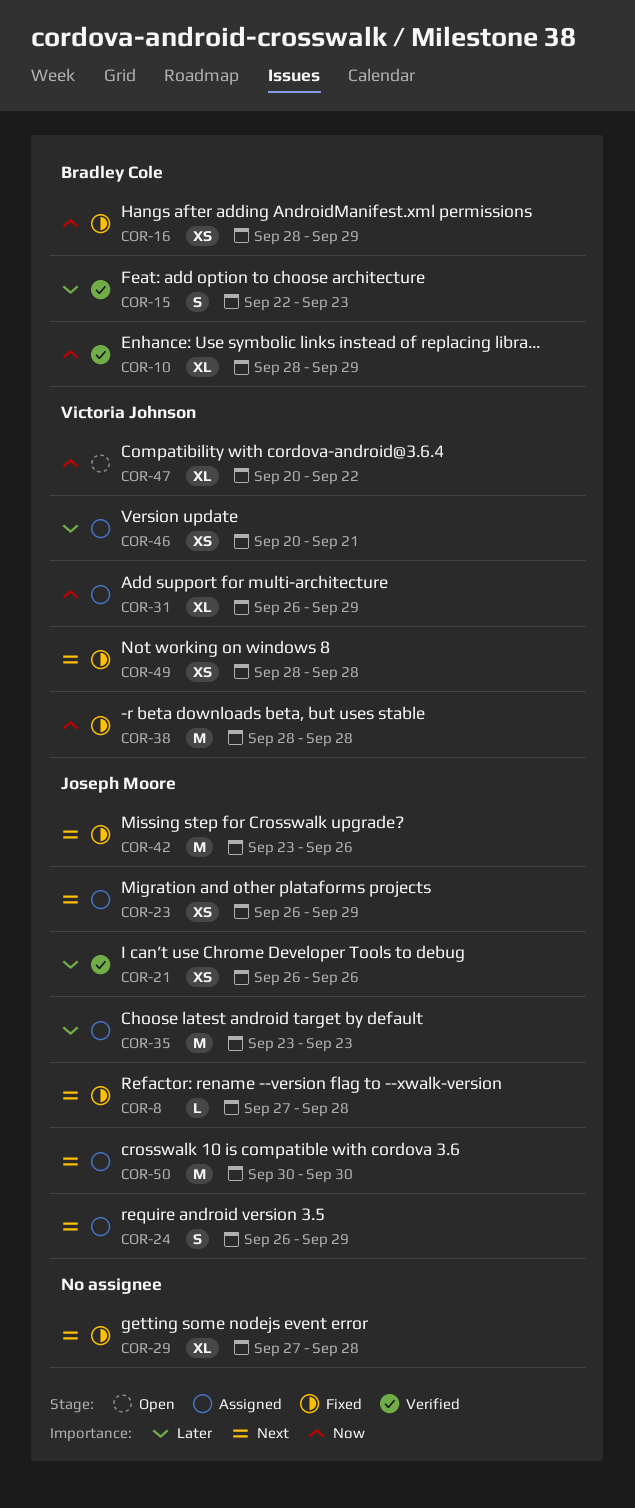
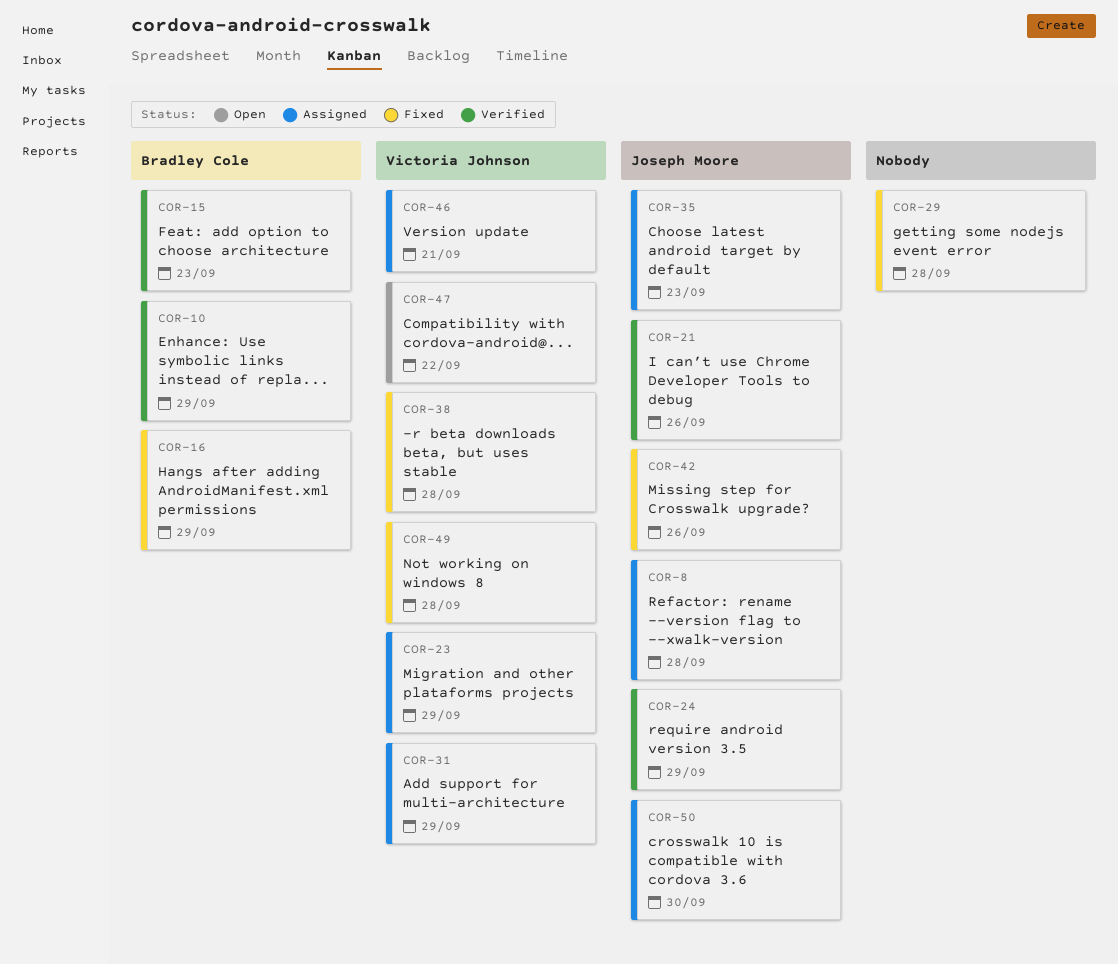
COR-8, status: Fixed -> Assigned
COR-23, owner: Joseph Moore -> Victoria Johnson
COR-24, status: Assigned -> Verified

